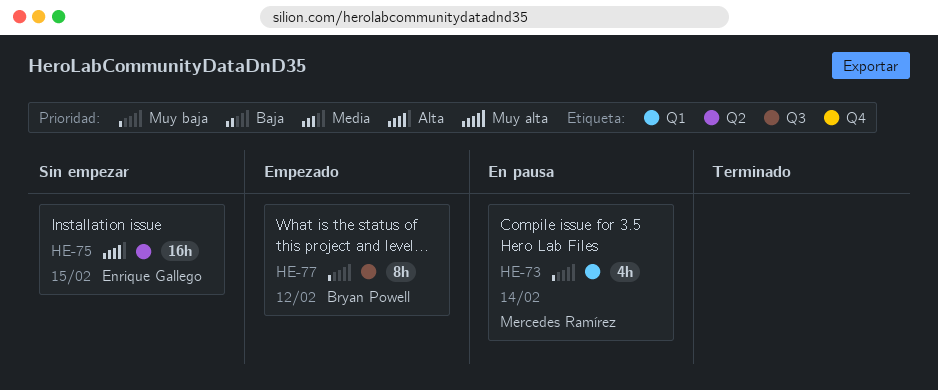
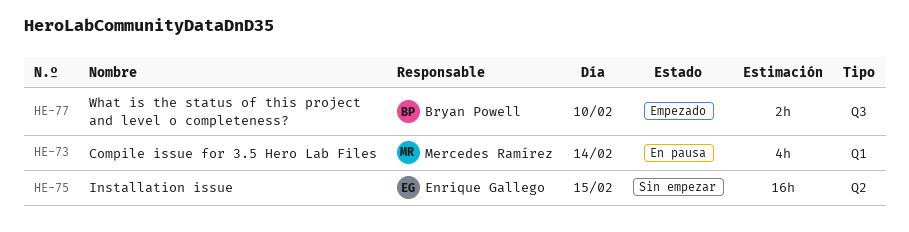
HE-77, estimate: 8h -> 2h
HE-77, day: Feb 12 -> Feb 10

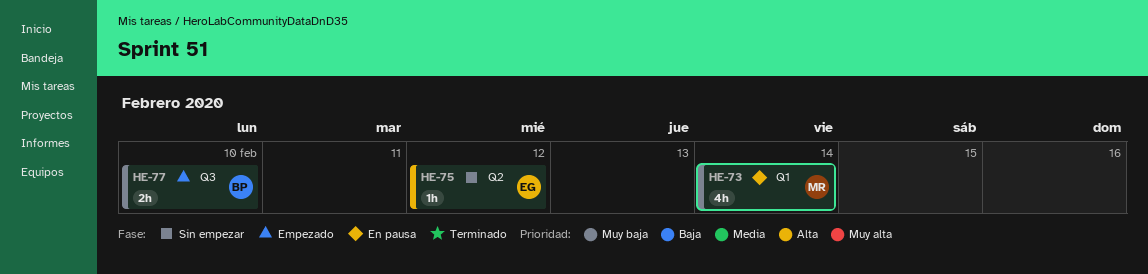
HE-75, estimate: 16h -> 1h
HE-75, day: Feb 15 -> Feb 12

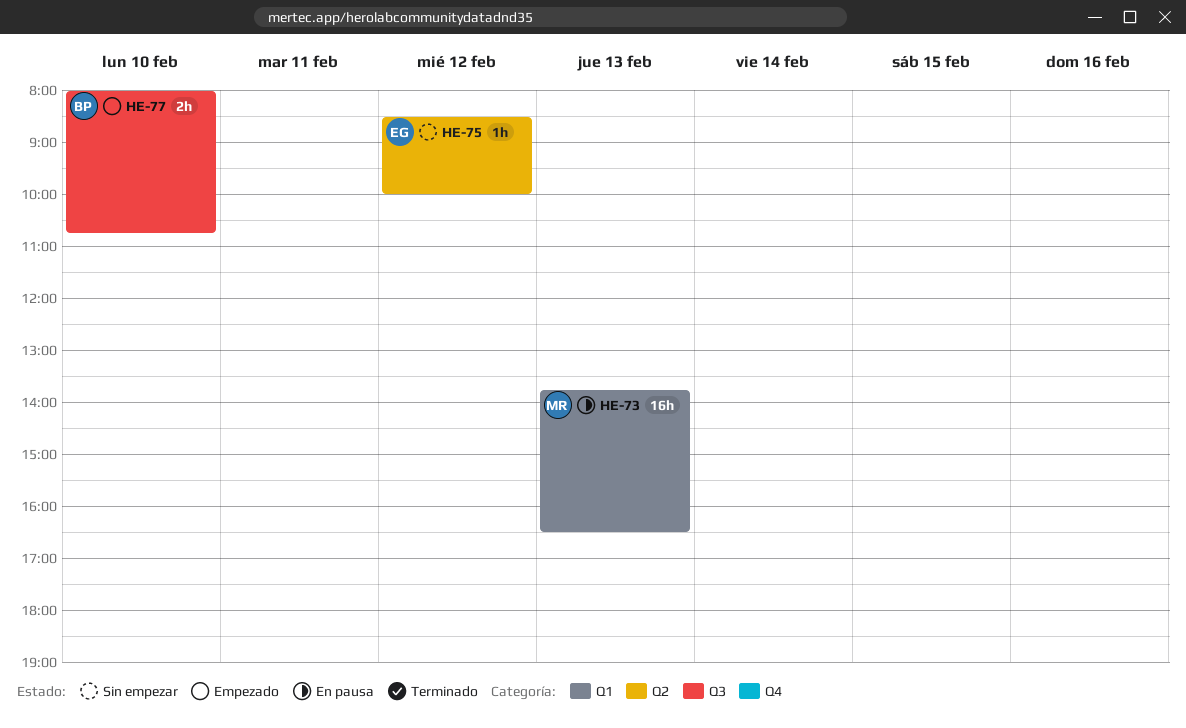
HE-73, estimate: 4h -> 16h
HE-73, day: Feb 14 -> Feb 13

